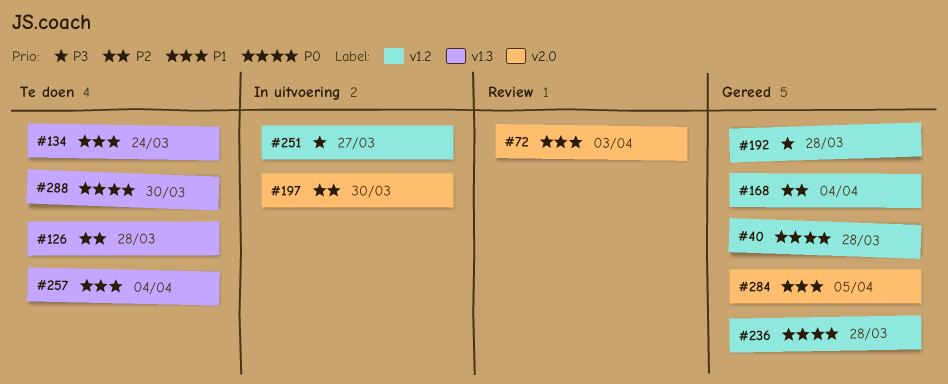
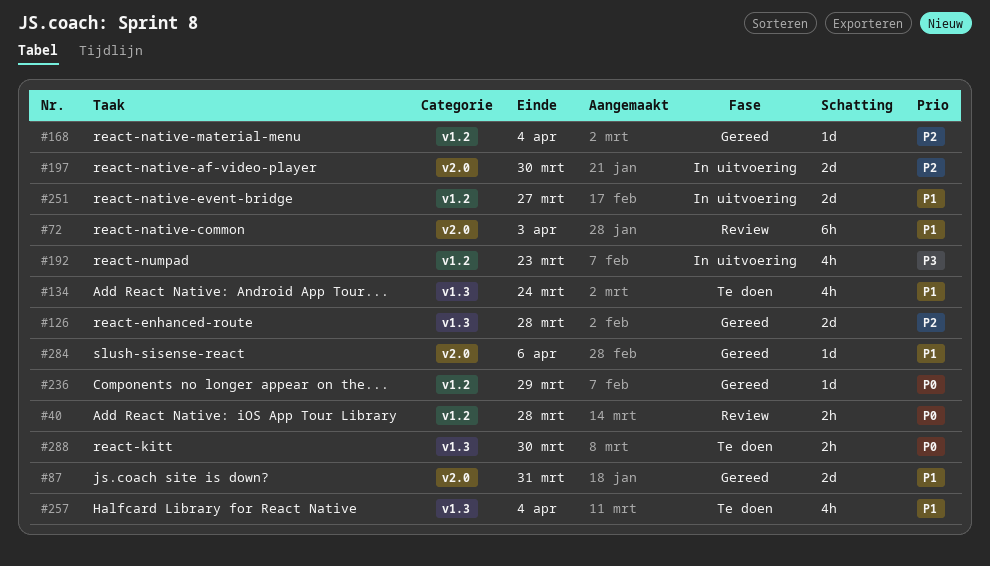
#40, status: Gereed -> Review
#87: none -> present
#126, status: Te doen -> Gereed
#192, status: Gereed -> In uitvoering
#192, due: Mar 28 -> Mar 23
#236, due: Mar 28 -> Mar 29
#251, priority: P3 -> P1
#284, due: Apr 5 -> Apr 6

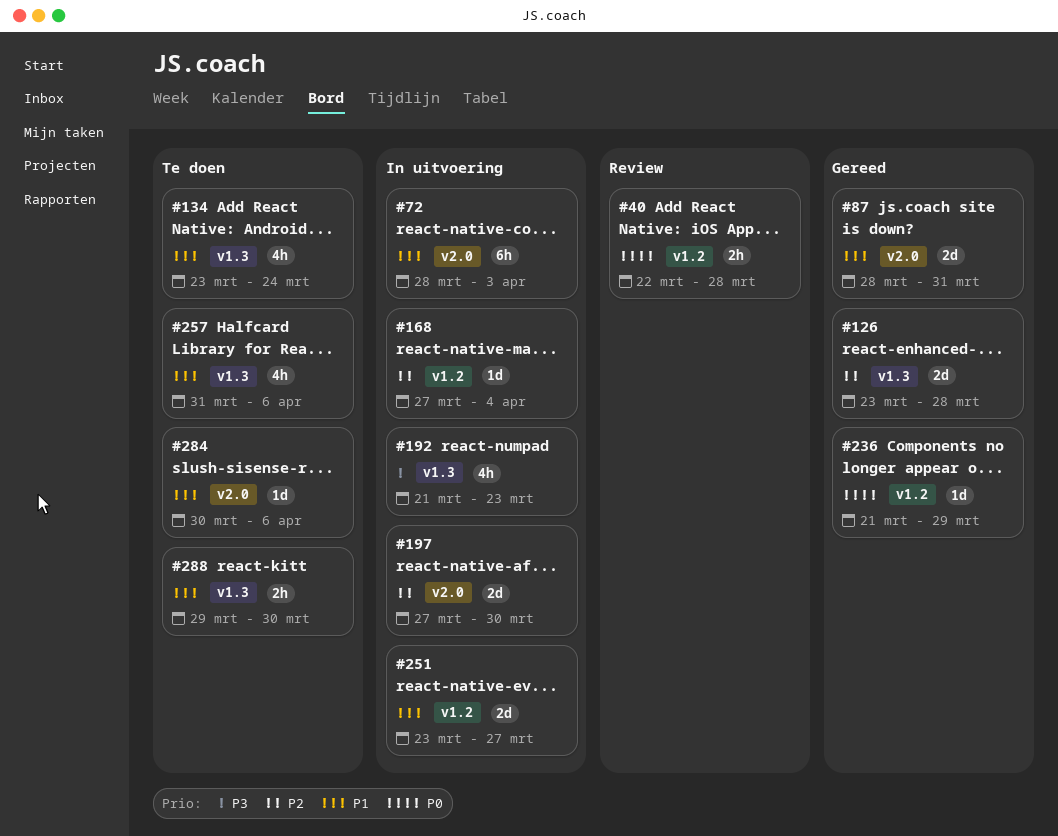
#72, status: Review -> In uitvoering
#168, status: Gereed -> In uitvoering
#192, label: v1.2 -> v1.3
#257, due: Apr 4 -> Apr 6
#284, status: Gereed -> Te doen
#288, priority: P0 -> P1

